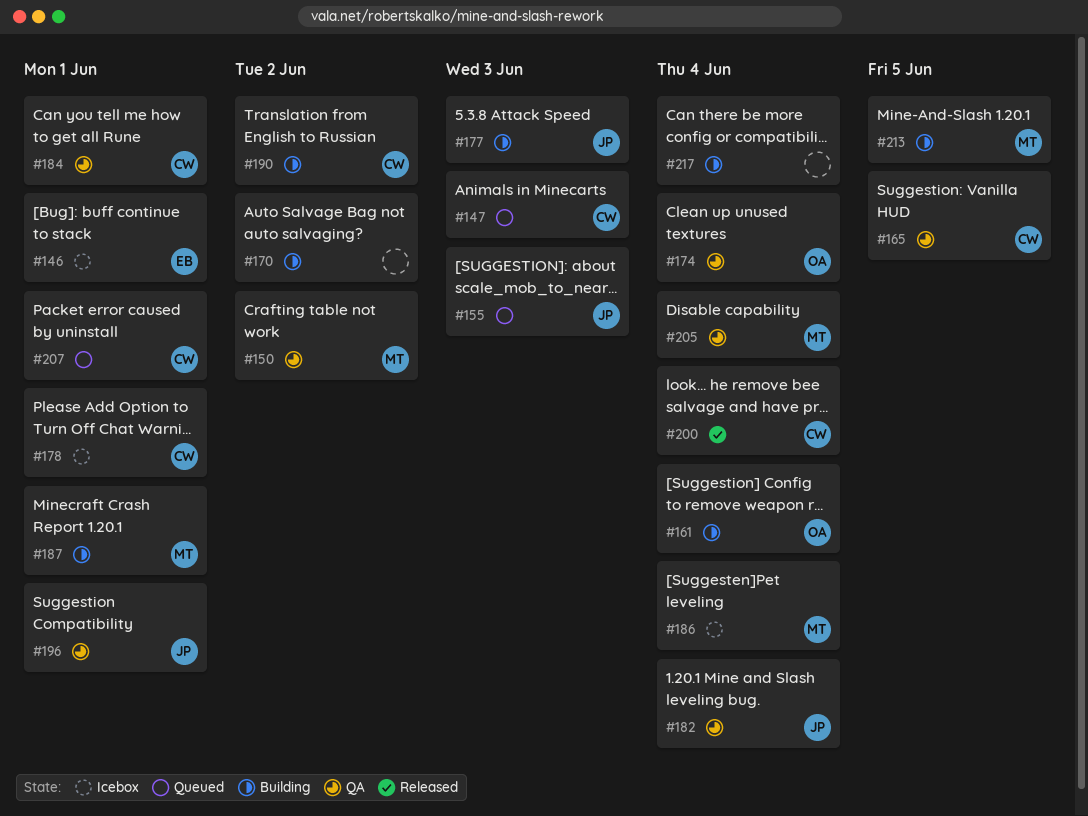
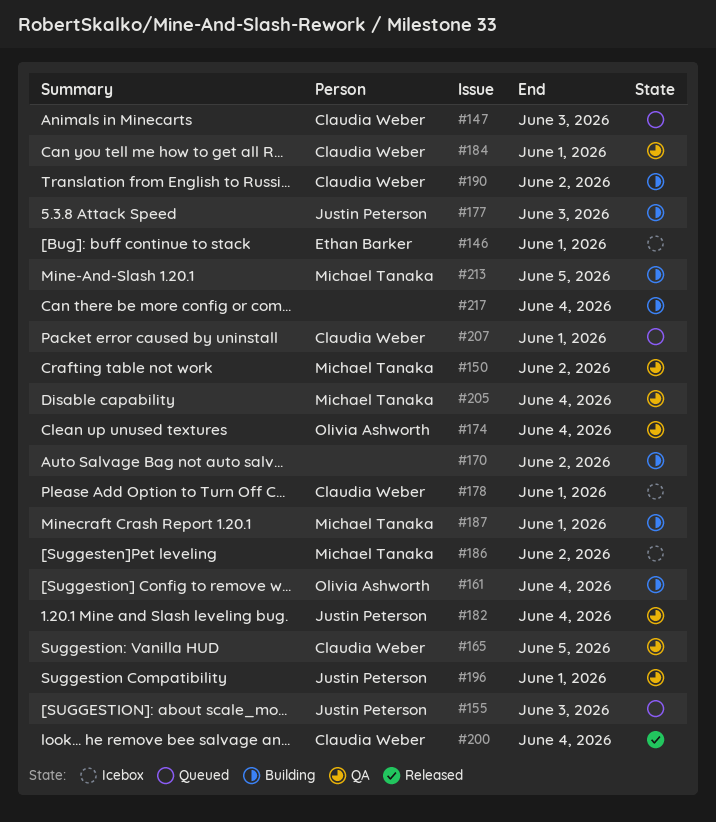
#186, due: Jun 4 -> Jun 2

